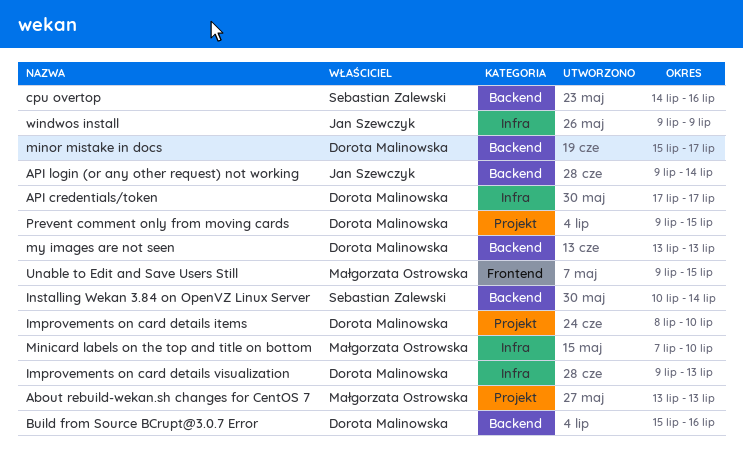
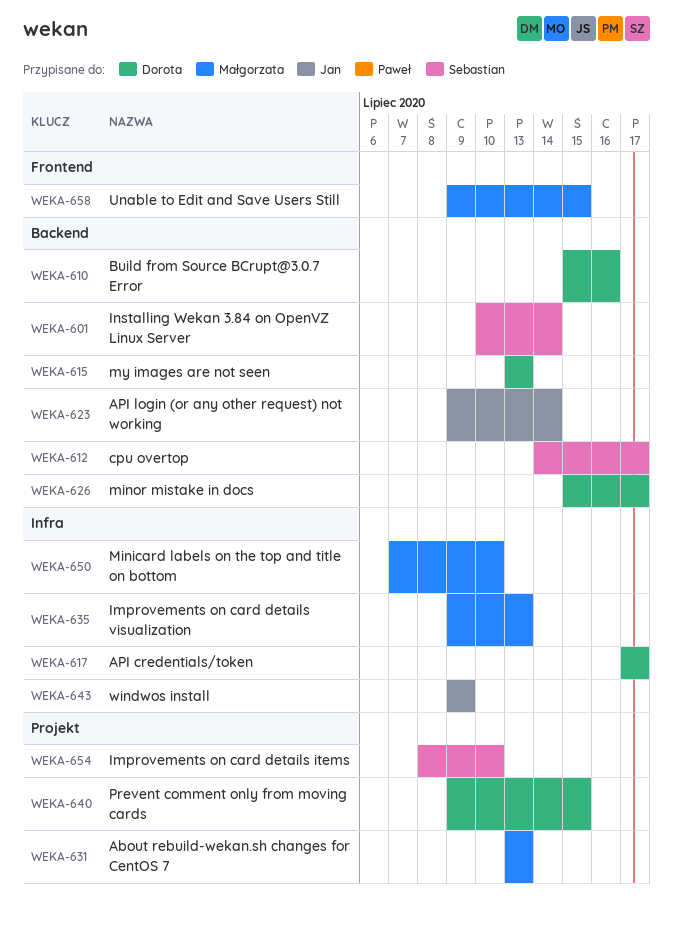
cpu overtop, due: Jul 16 -> Jul 17
Improvements on card details items, owner: Dorota Malinowska -> Sebastian Zalewski
Improvements on card details visualization, owner: Dorota Malinowska -> Małgorzata Ostrowska

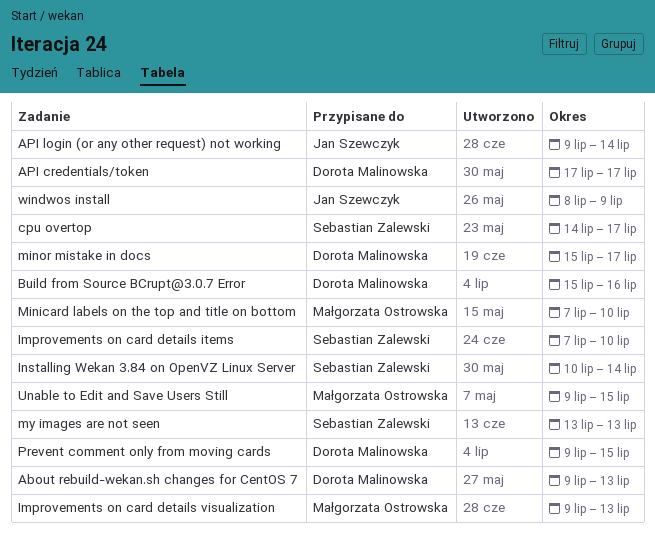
About rebuild-wekan.sh changes for CentOS 7, owner: Małgorzata Ostrowska -> Dorota Malinowska
About rebuild-wekan.sh changes for CentOS 7, start: Jul 13 -> Jul 9
Improvements on card details items, start: Jul 8 -> Jul 7
my images are not seen, owner: Dorota Malinowska -> Sebastian Zalewski
windwos install, start: Jul 9 -> Jul 8

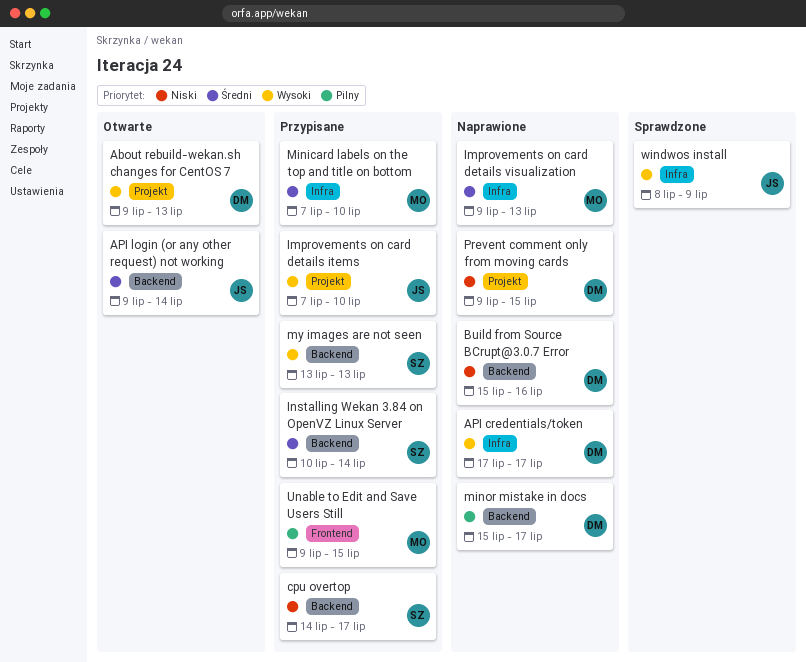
Improvements on card details items, owner: Sebastian Zalewski -> Jan Szewczyk

